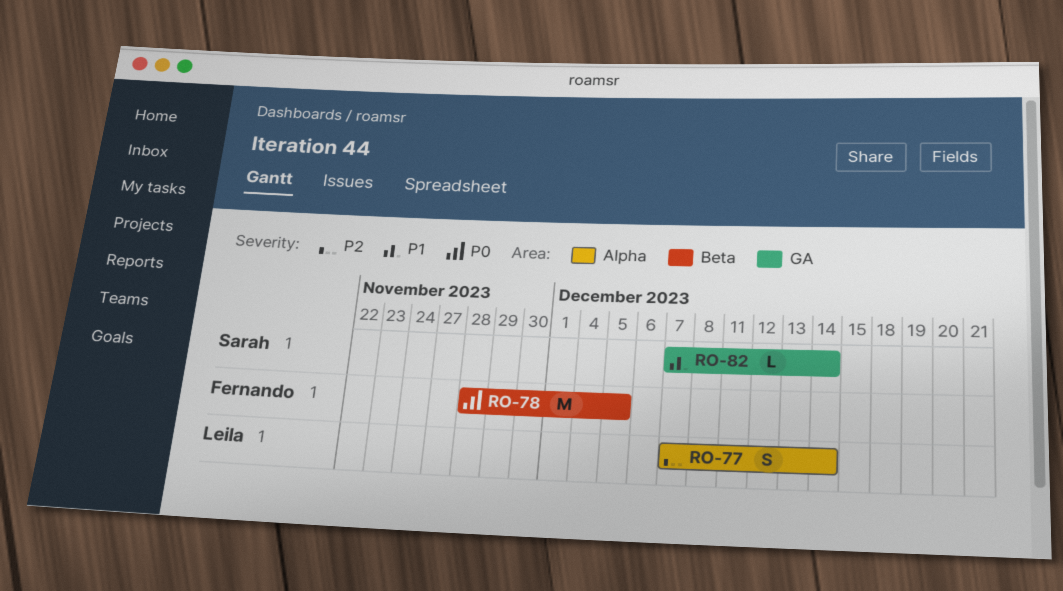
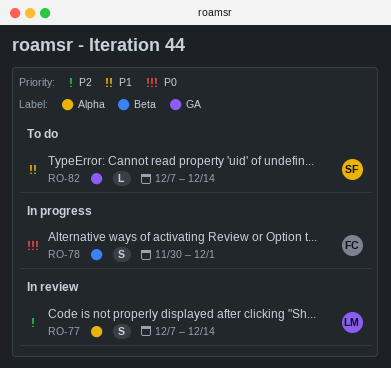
RO-78, estimate: M -> S
RO-78, start: Nov 28 -> Nov 30
RO-78, due: Dec 5 -> Dec 1

